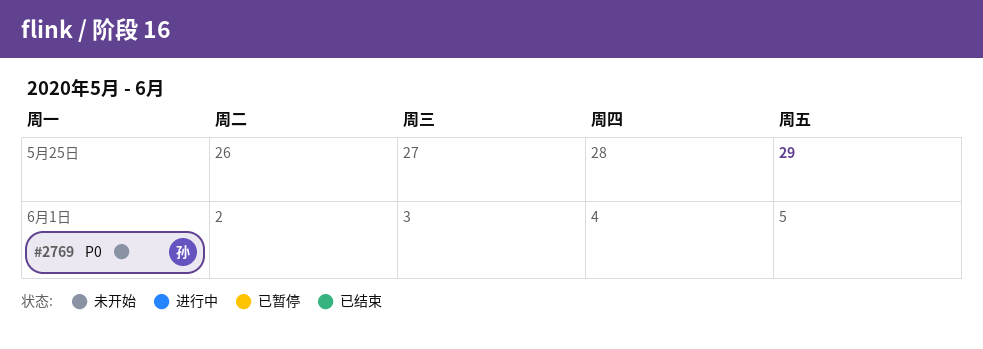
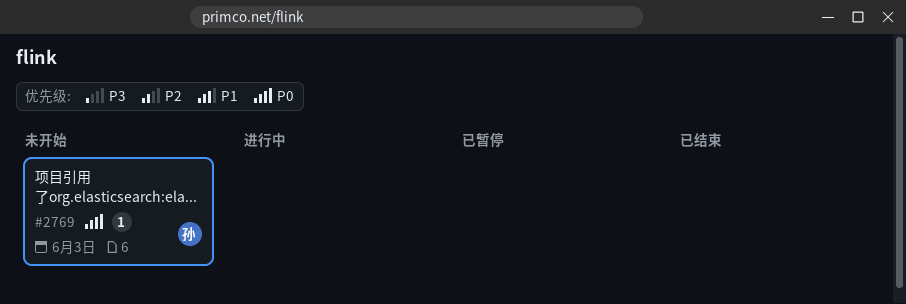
#2769, due: Jun 1 -> Jun 3

